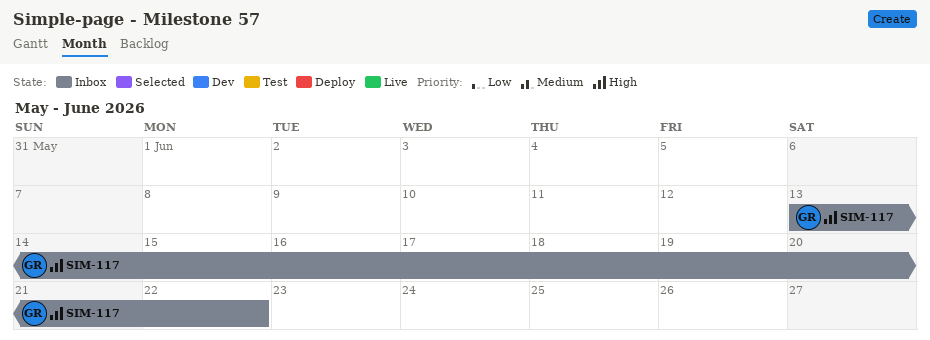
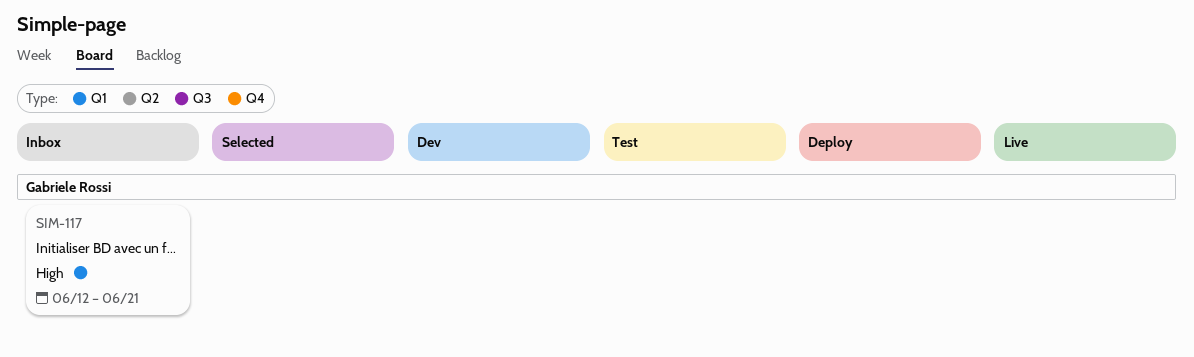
SIM-117, start: Jun 13 -> Jun 12
SIM-117, due: Jun 22 -> Jun 21

